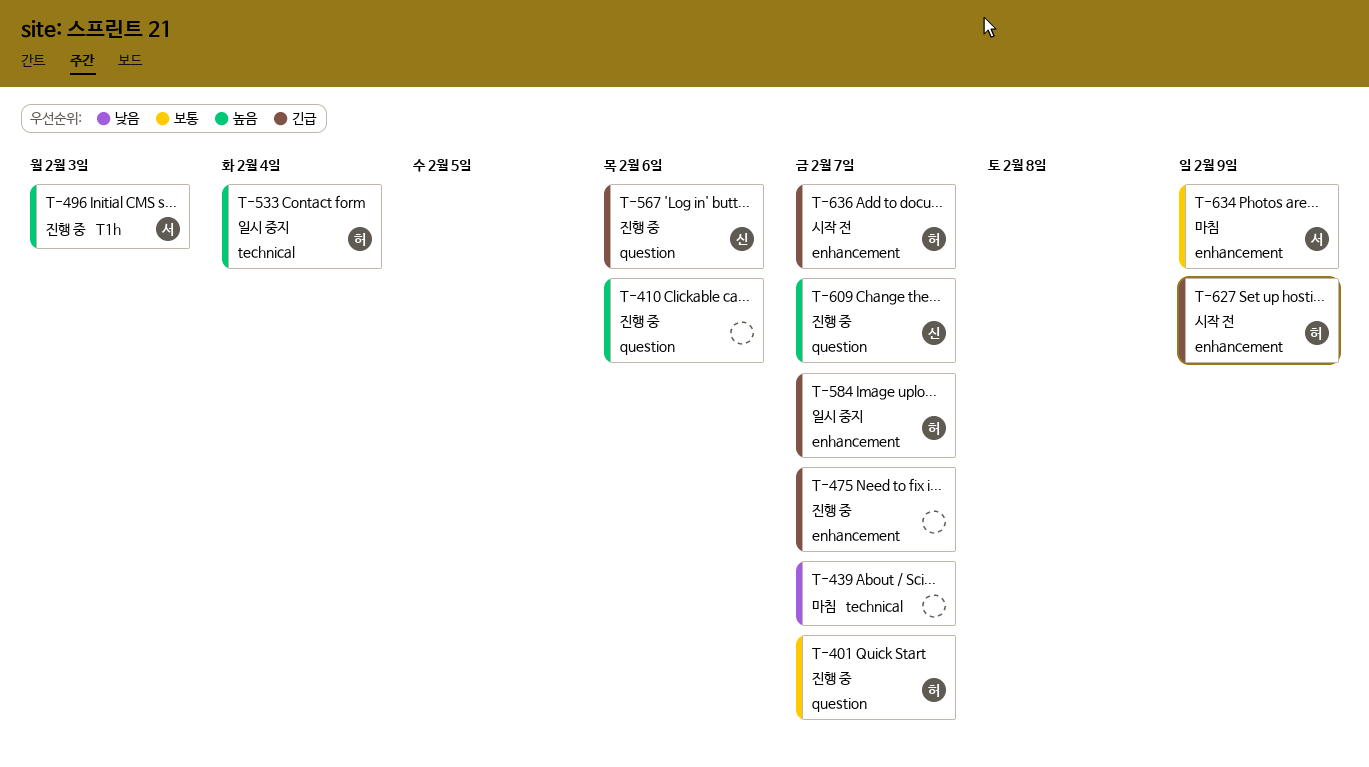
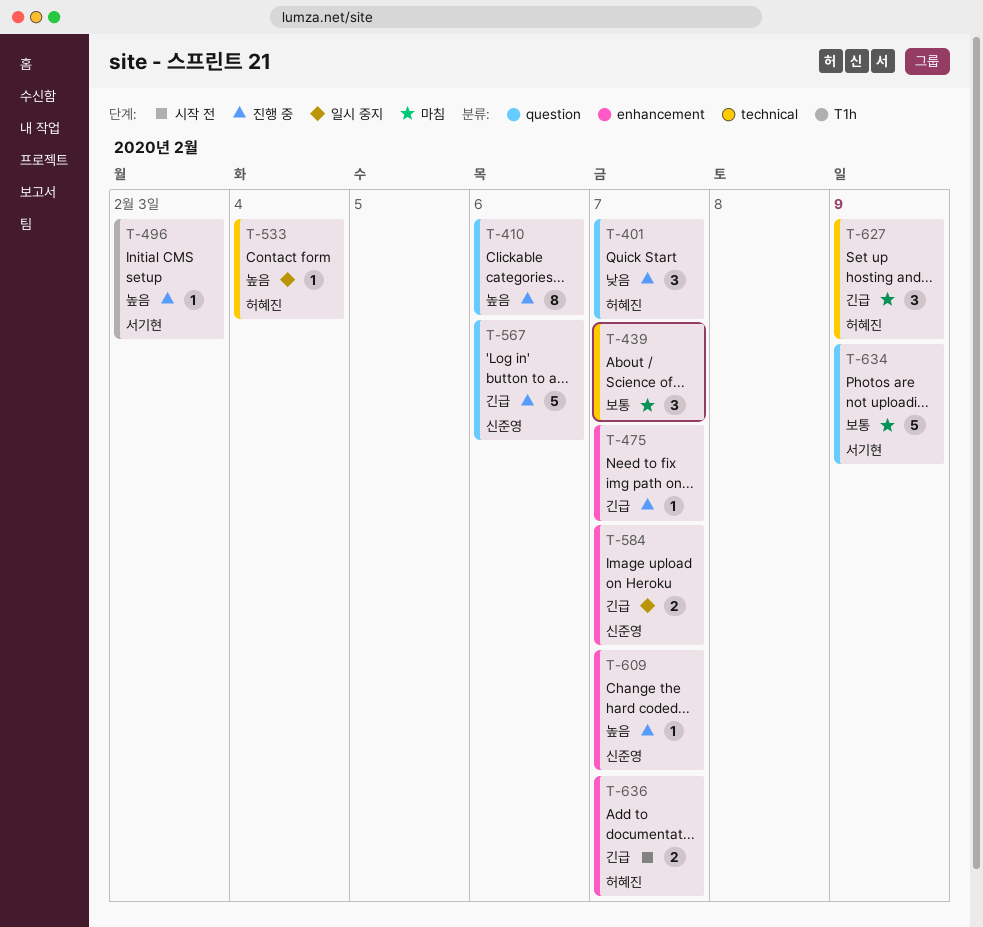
T-401, priority: 보통 -> 낮음
T-439, priority: 낮음 -> 보통
T-584, owner: 허혜진 -> 신준영
T-609, label: question -> enhancement
T-627, status: 시작 전 -> 마침
T-627, label: enhancement -> technical
T-634, label: enhancement -> question

